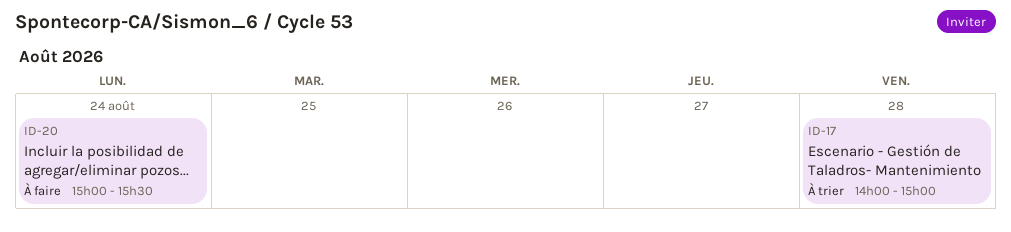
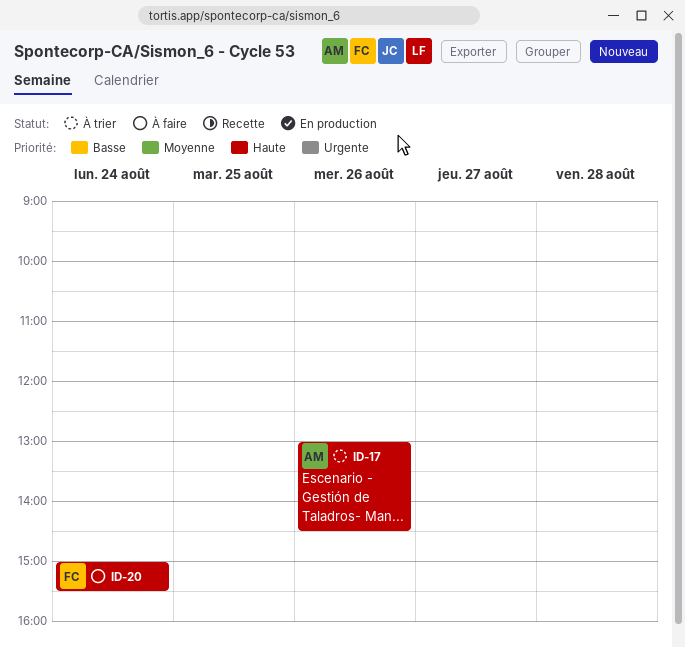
ID-17, day: Aug 28 -> Aug 26
ID-17, begins: 14:00 -> 13:00
ID-17, ends: 15:00 -> 14:30

